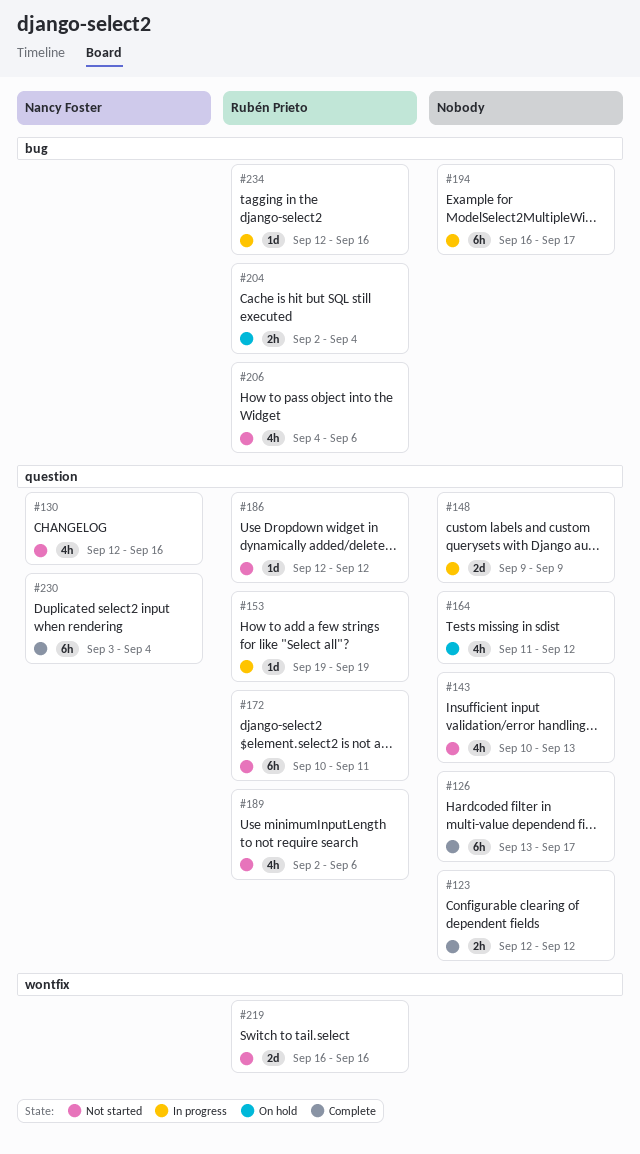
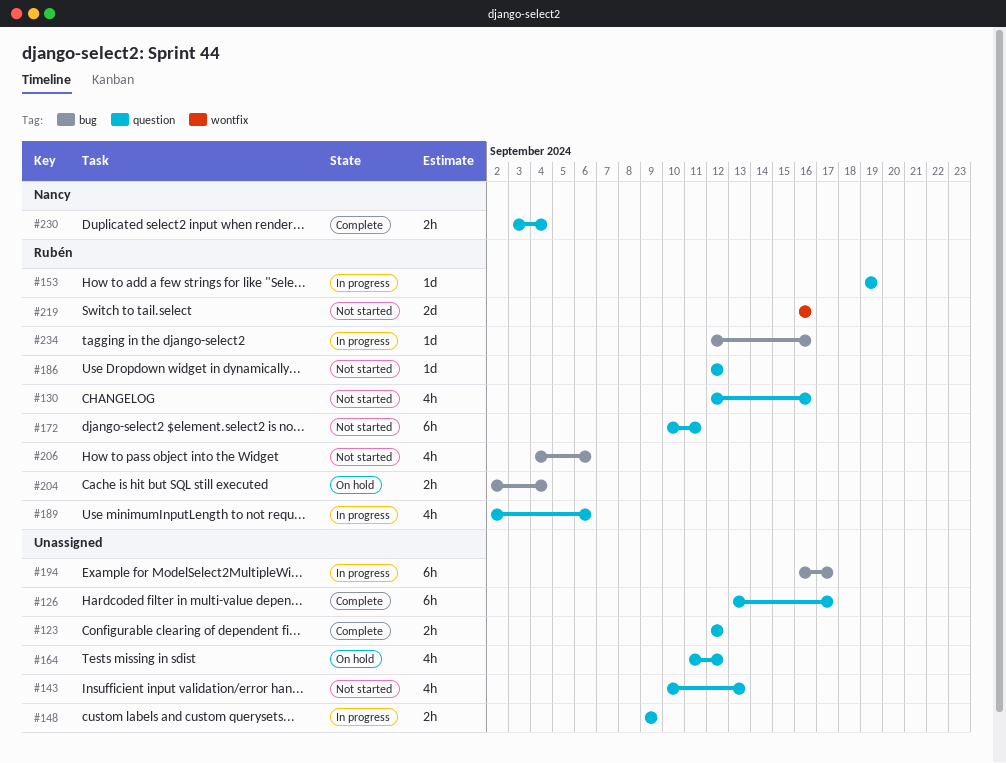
#130, owner: Nancy Foster -> Rubén Prieto
#148, estimate: 2d -> 2h
#189, status: Not started -> In progress
#230, estimate: 6h -> 2h

